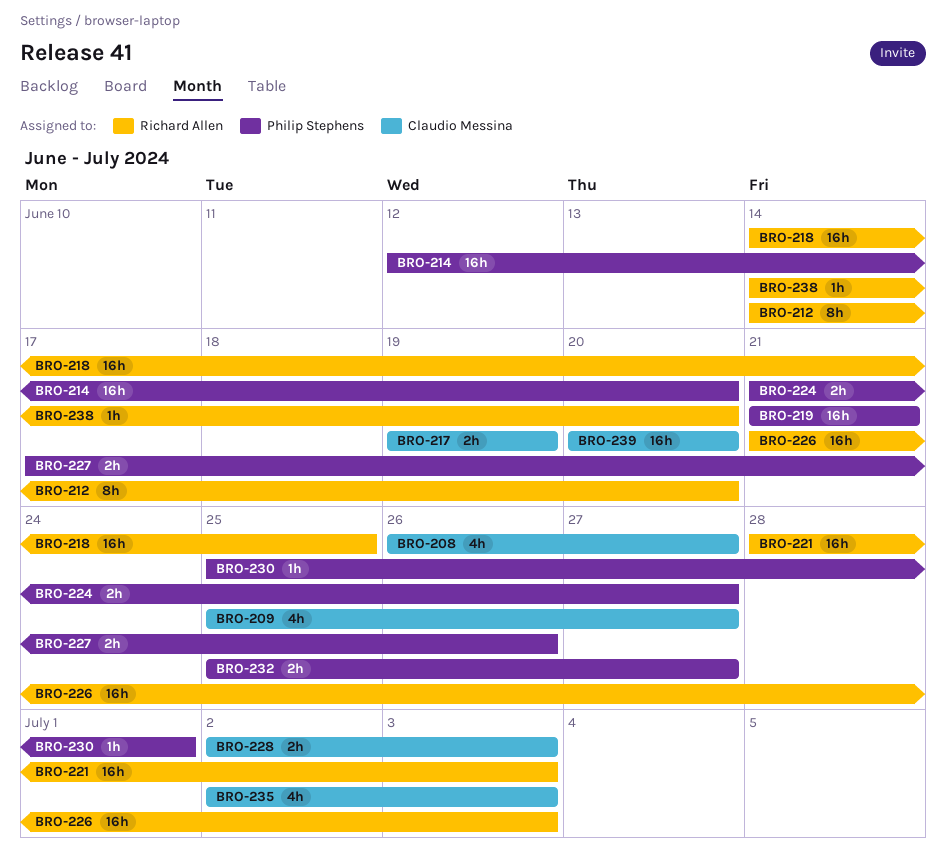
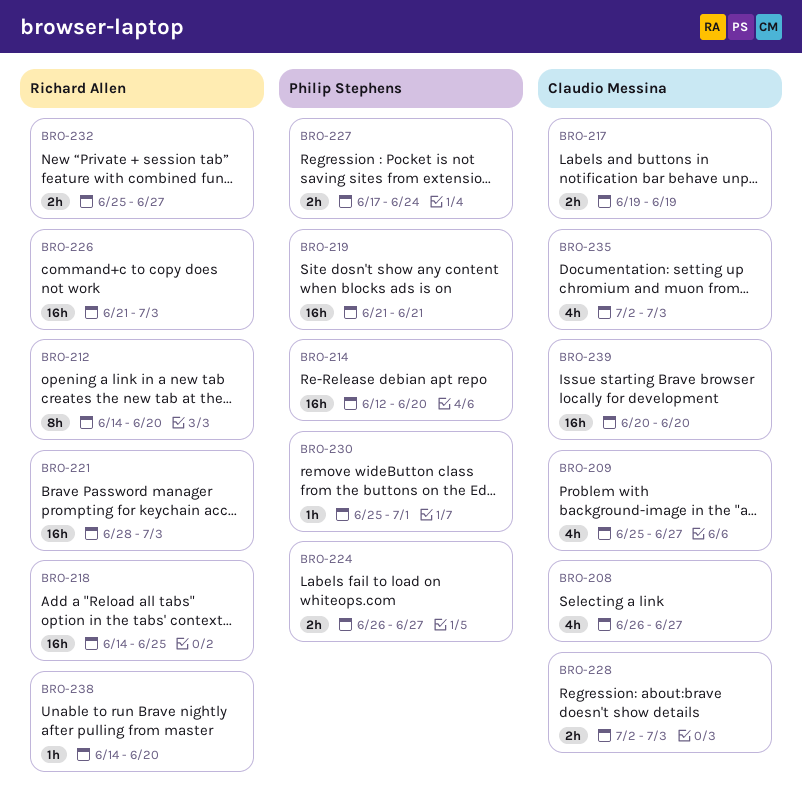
BRO-224, start: Jun 21 -> Jun 26
BRO-227, due: Jun 26 -> Jun 24
BRO-232, owner: Philip Stephens -> Richard Allen

